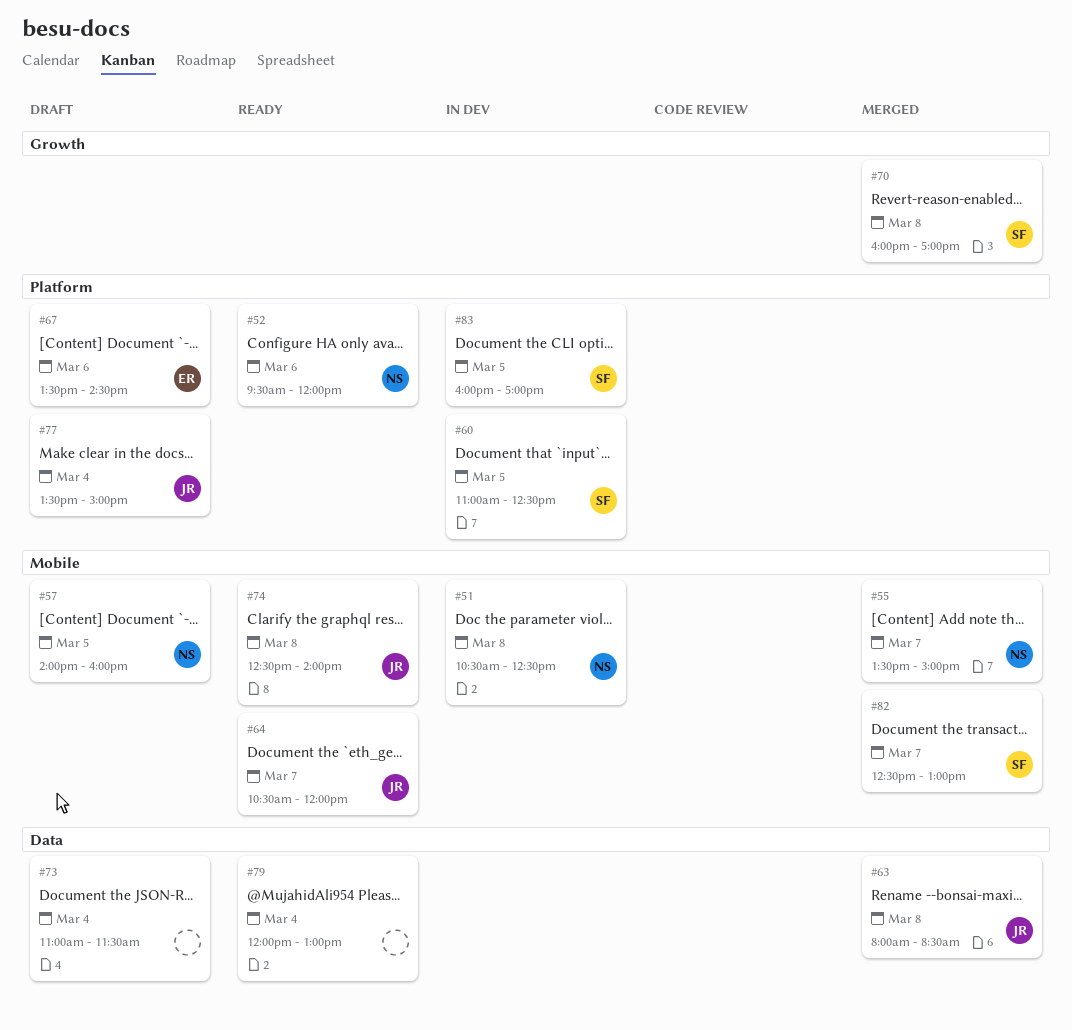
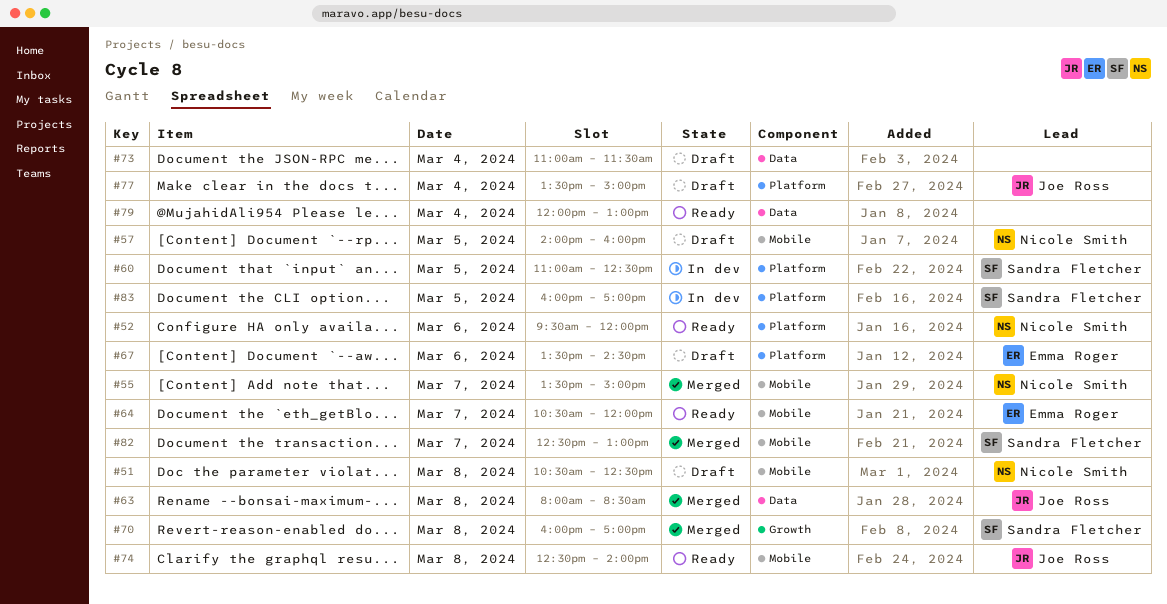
#51, status: In dev -> Draft
#64, owner: Joe Ross -> Emma Roger

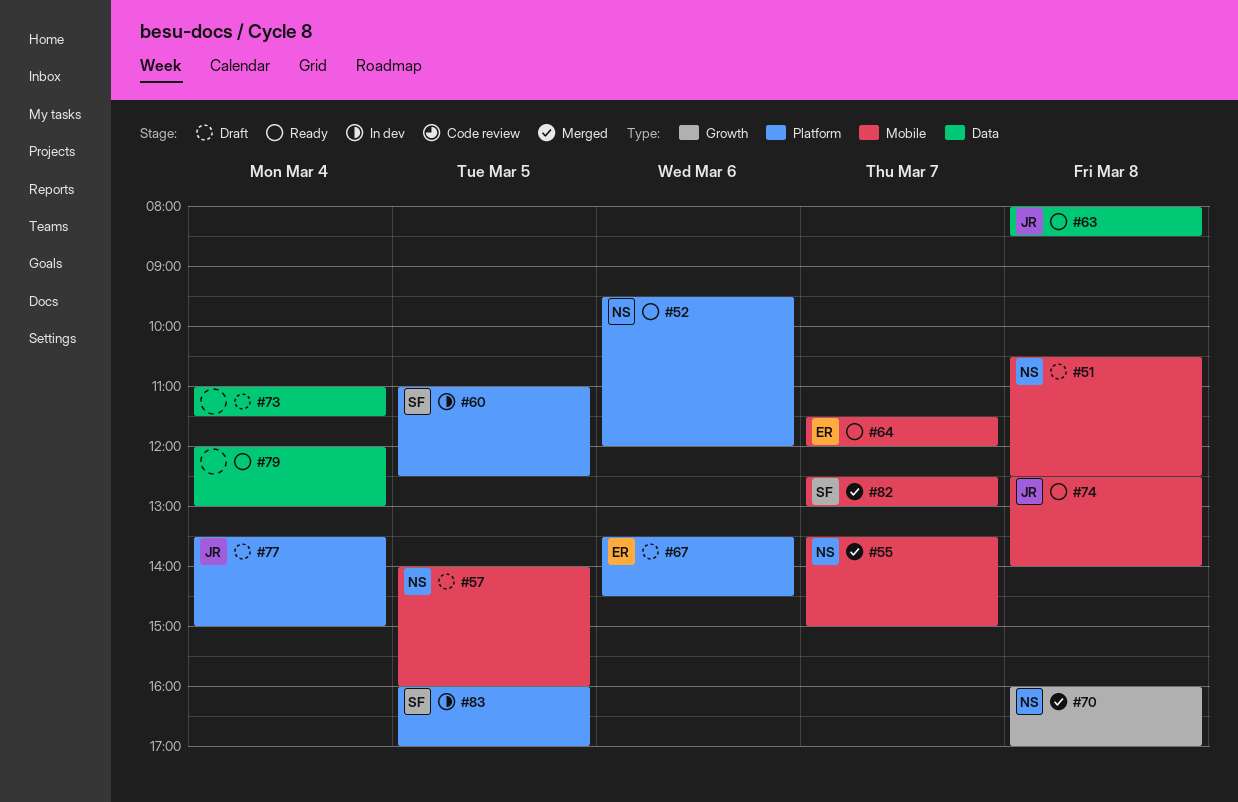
#63, status: Merged -> Ready
#64, begins: 10:30 -> 11:30
#70, owner: Sandra Fletcher -> Nicole Smith

